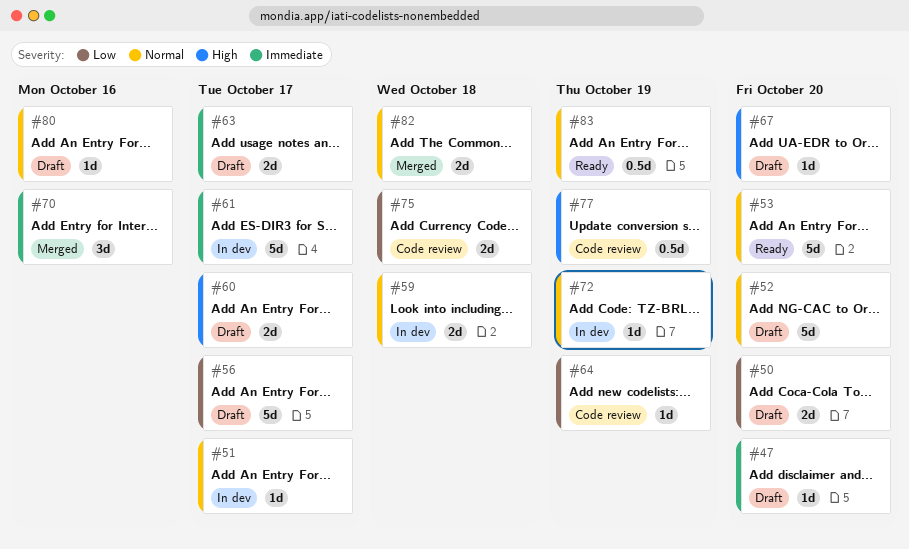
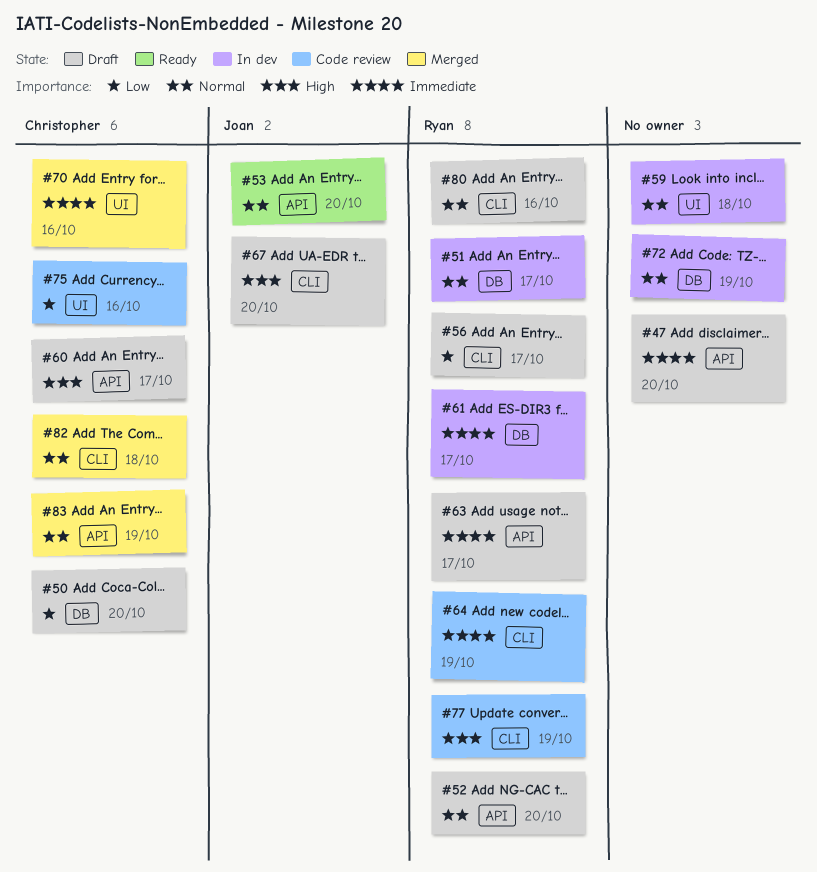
#64, priority: Low -> Immediate
#75, due: Oct 18 -> Oct 16
#83, status: Ready -> Merged

